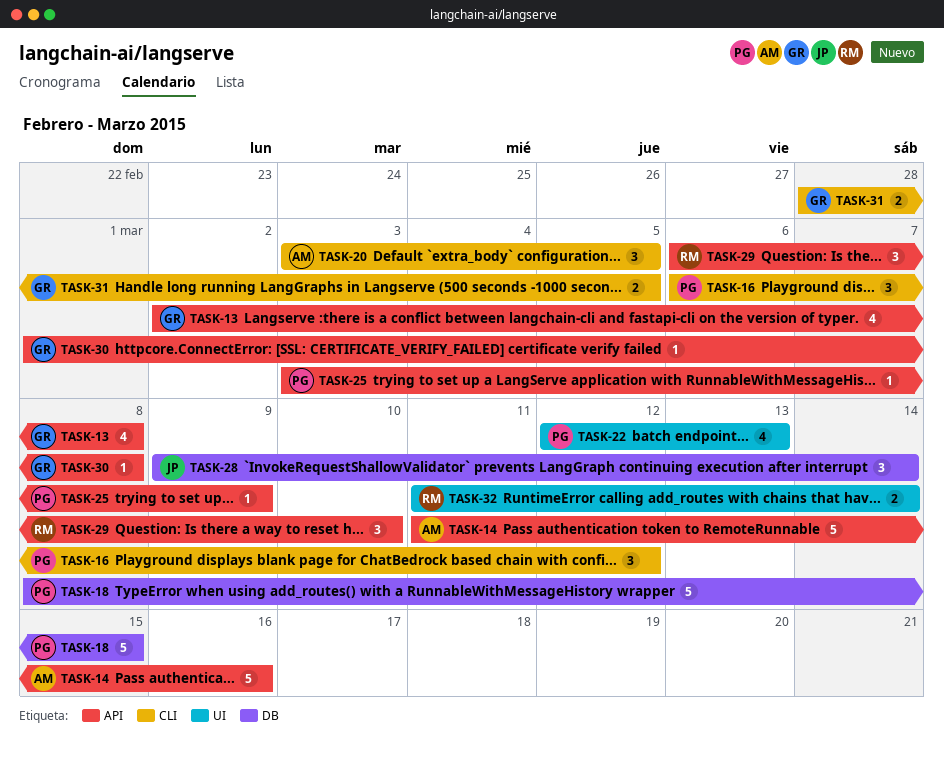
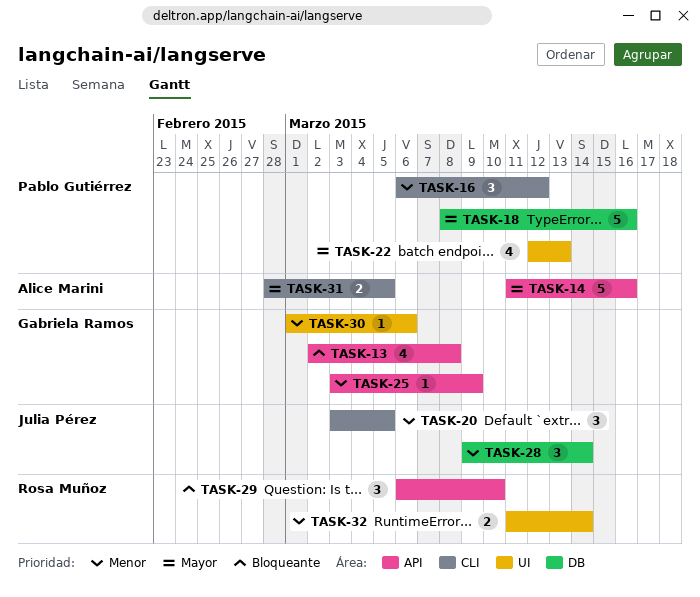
TASK-18, due: Mar 15 -> Mar 16
TASK-20, owner: Alice Marini -> Julia Pérez
TASK-25, owner: Pablo Gutiérrez -> Gabriela Ramos
TASK-30, label: API -> UI
TASK-30, due: Mar 8 -> Mar 6
TASK-31, owner: Gabriela Ramos -> Alice Marini

